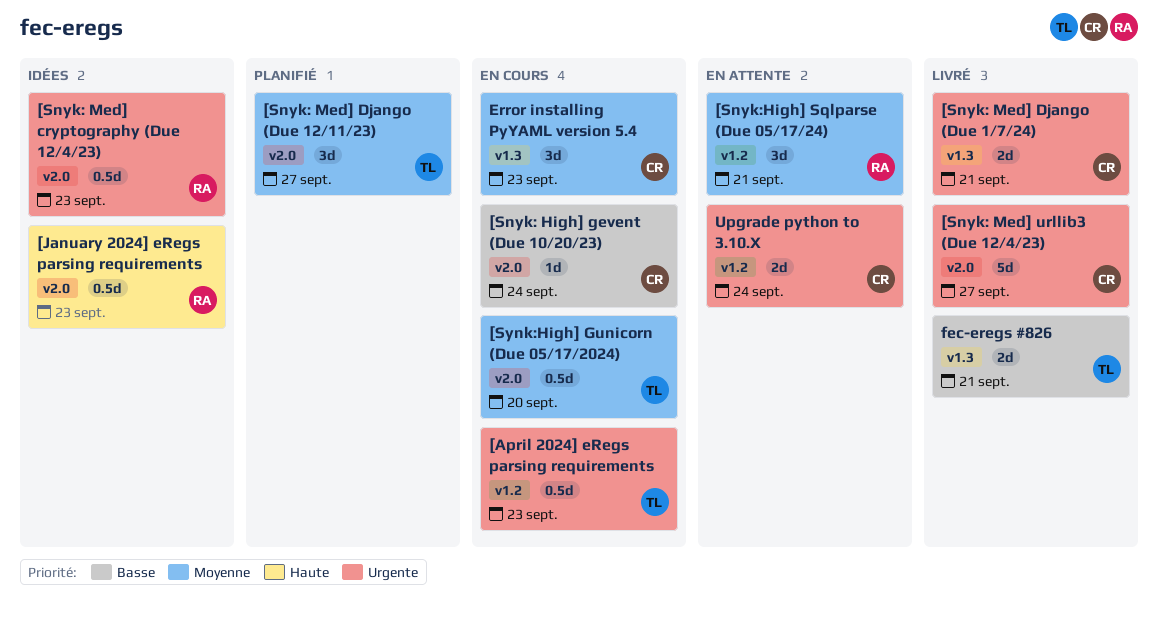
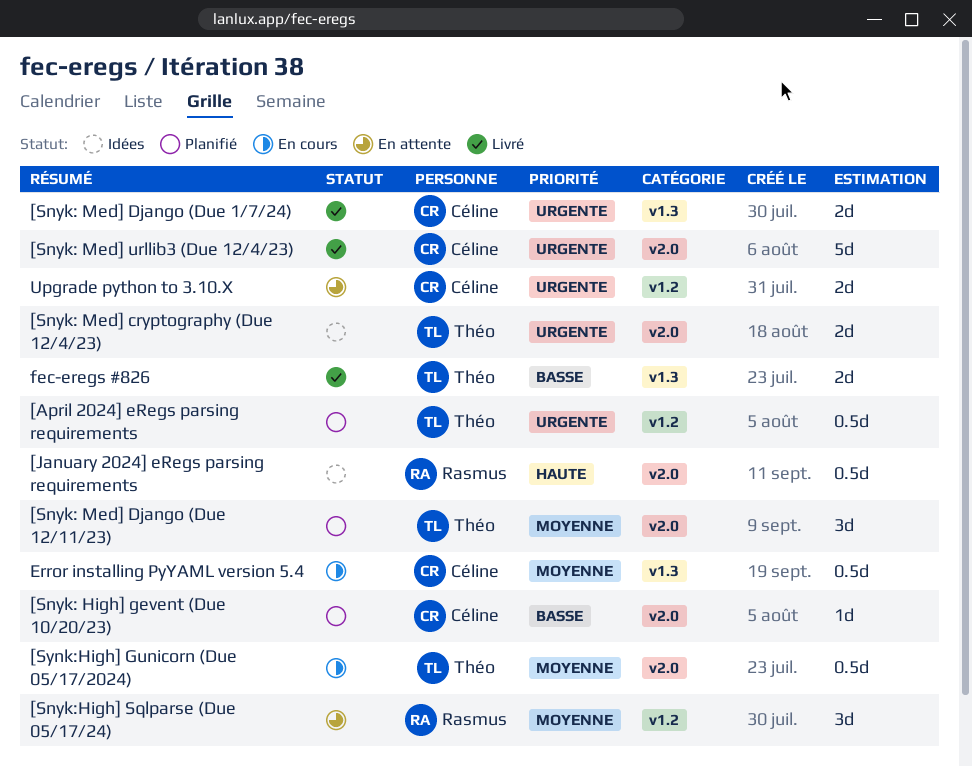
[April 2024] eRegs parsing requirements, status: En cours -> Planifié
[Snyk: High] gevent (Due 10/20/23), status: En cours -> Planifié
[Snyk: Med] cryptography (Due 12/4/23), owner: Rasmus -> Théo
[Snyk: Med] cryptography (Due 12/4/23), estimate: 0.5d -> 2d
Error installing PyYAML version 5.4, estimate: 3d -> 0.5d

